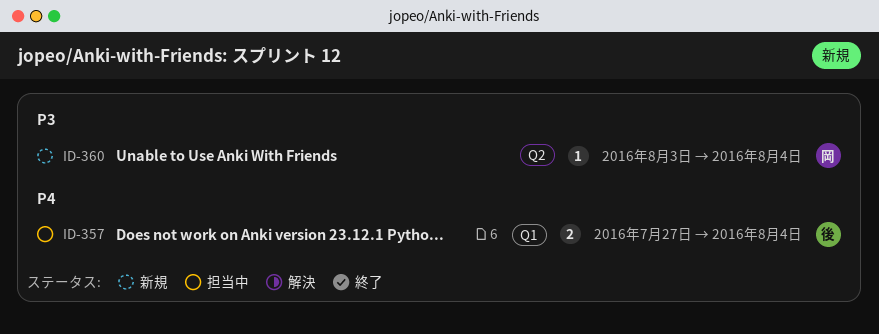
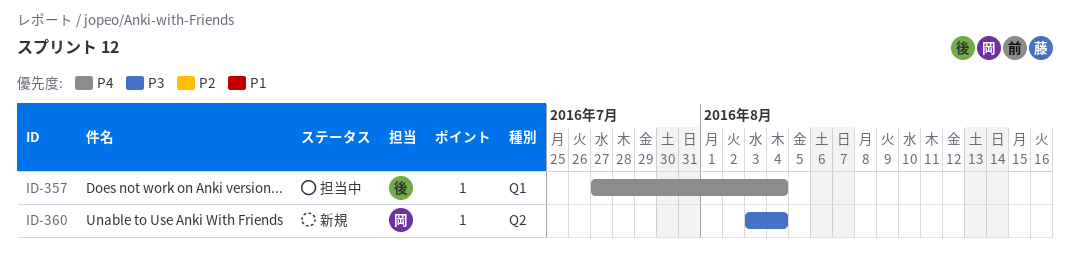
ID-357, estimate: 2 -> 1

